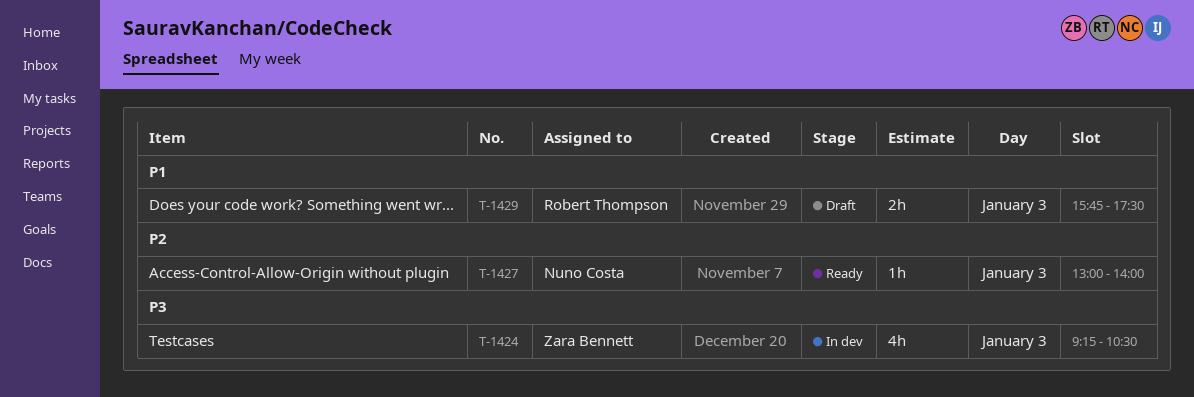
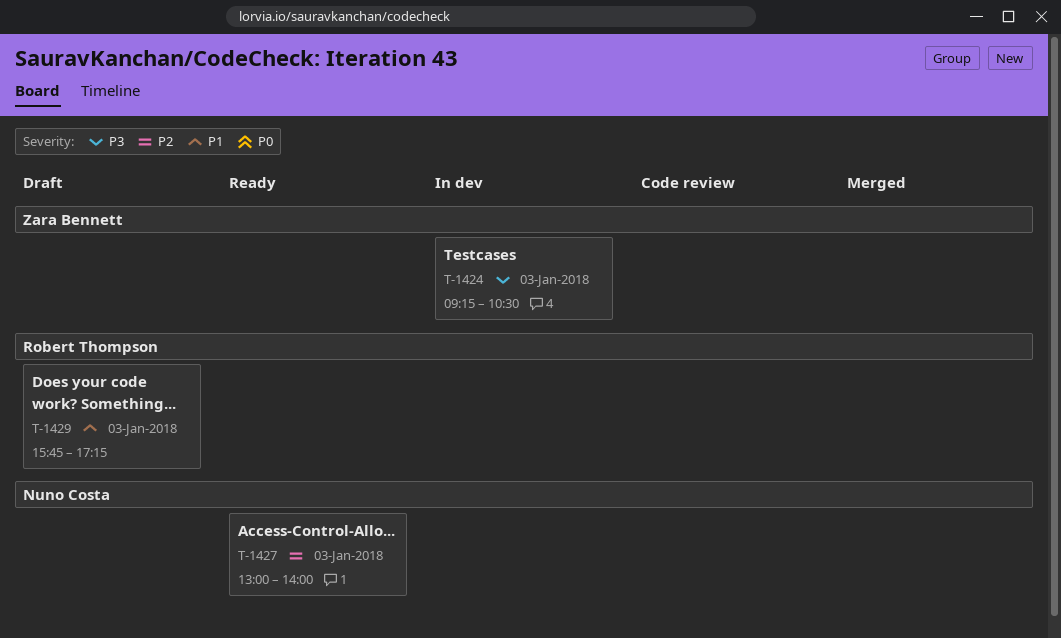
T-1429, ends: 17:30 -> 17:15

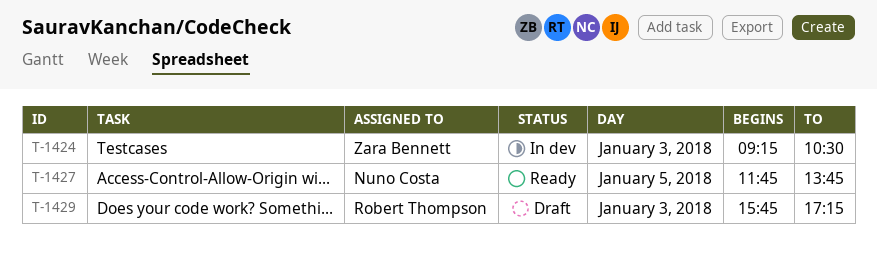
T-1427, day: Jan 3 -> Jan 5
T-1427, begins: 13:00 -> 11:45
T-1427, ends: 14:00 -> 13:45

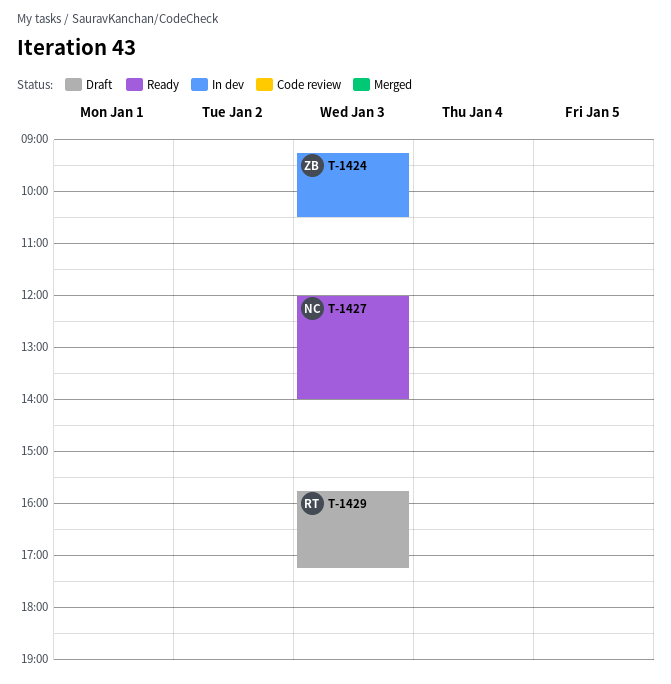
T-1427, day: Jan 5 -> Jan 3
T-1427, begins: 11:45 -> 12:00
T-1427, ends: 13:45 -> 14:00

